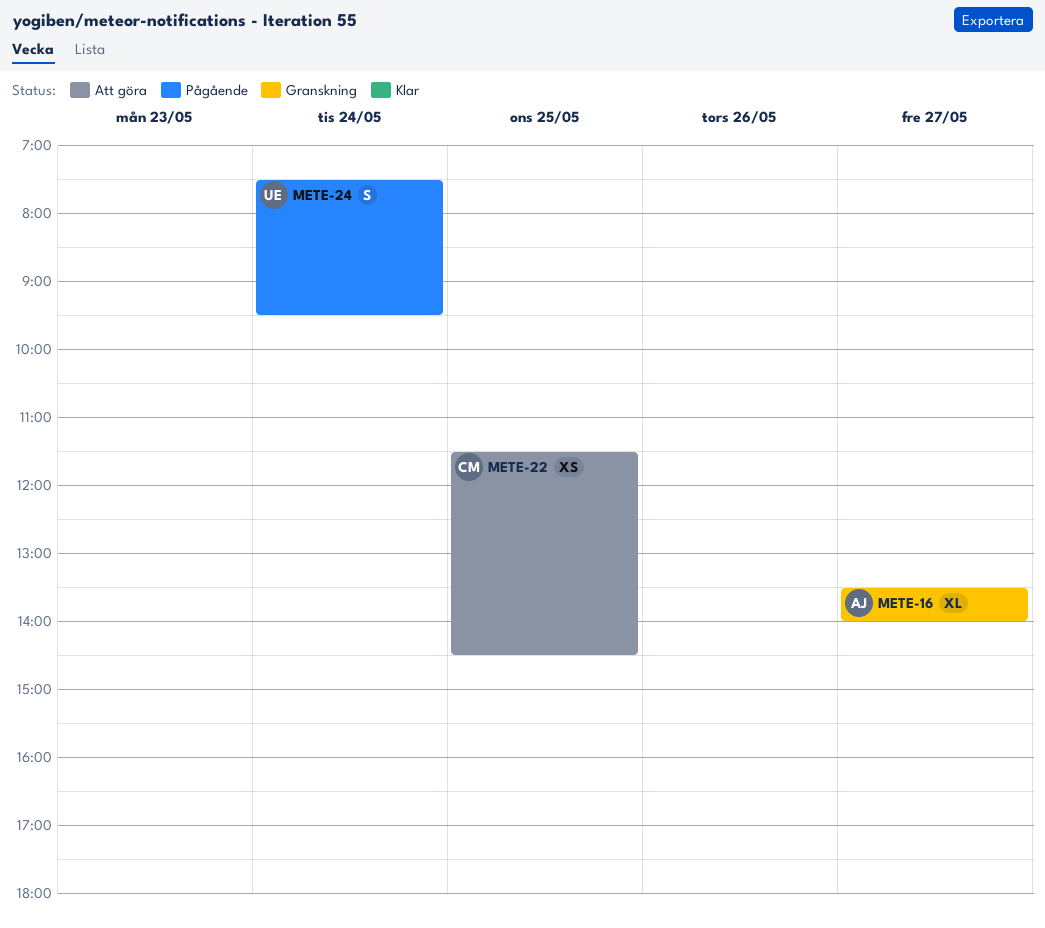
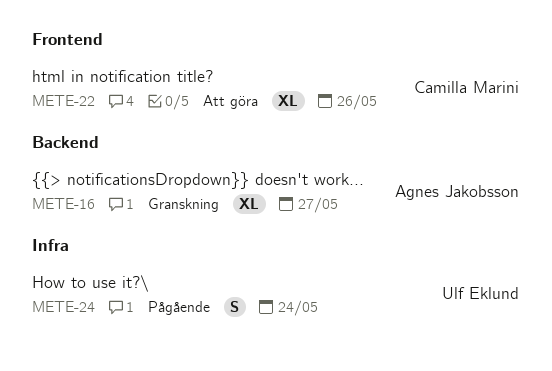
METE-22, estimate: XS -> XL
METE-22, day: May 25 -> May 26

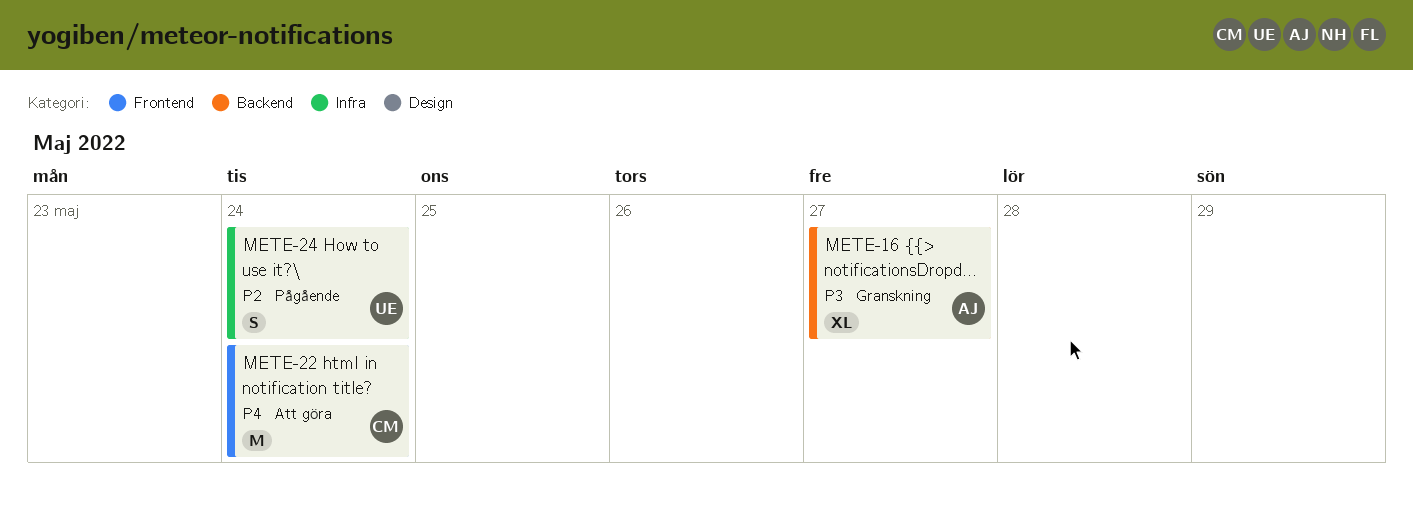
METE-22, estimate: XL -> M
METE-22, day: May 26 -> May 24

